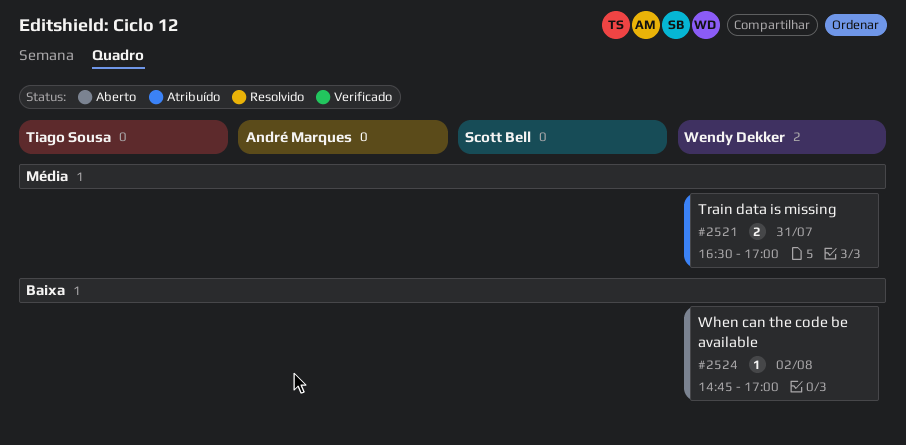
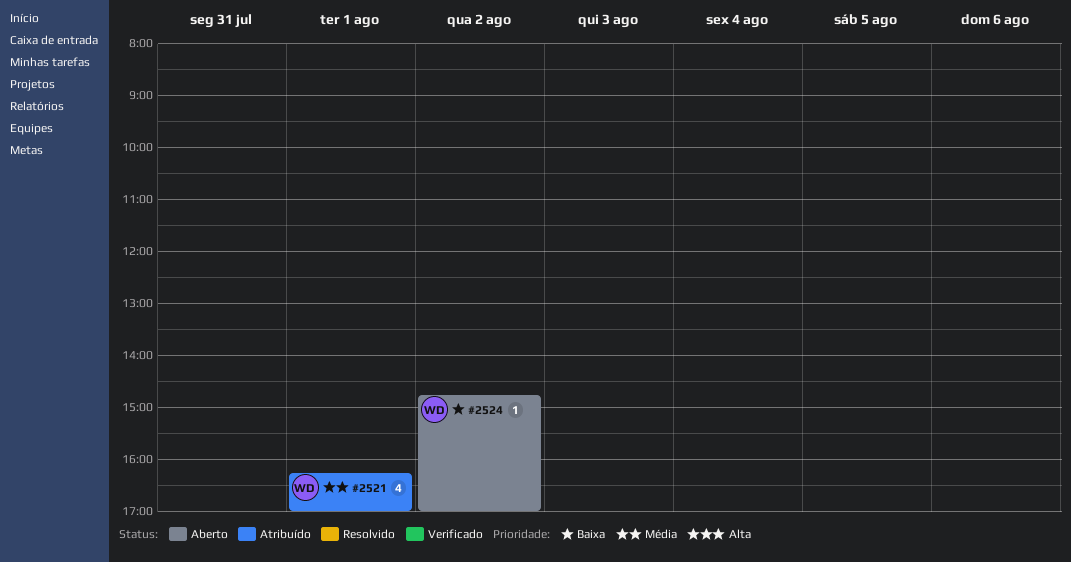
#2521, estimate: 2 -> 4
#2521, day: Jul 31 -> Aug 1
#2521, begins: 16:30 -> 16:15

